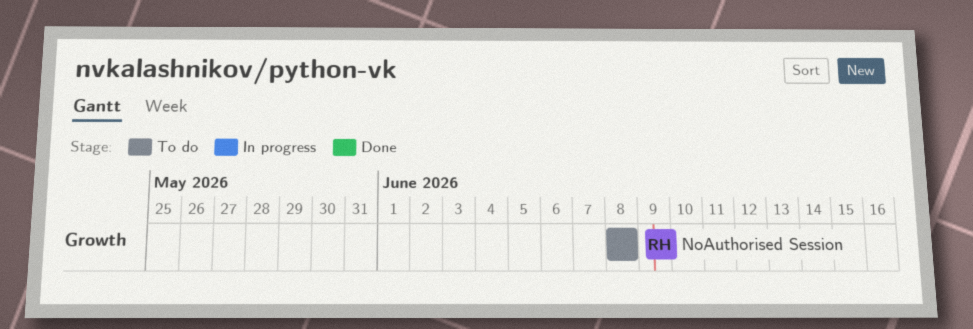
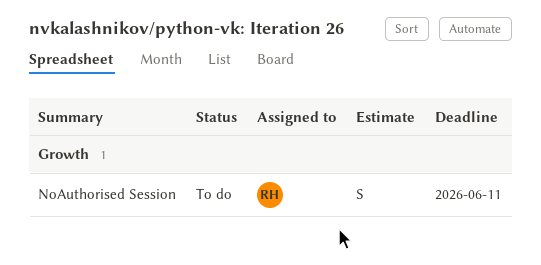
NoAuthorised Session, due: Jun 8 -> Jun 11

